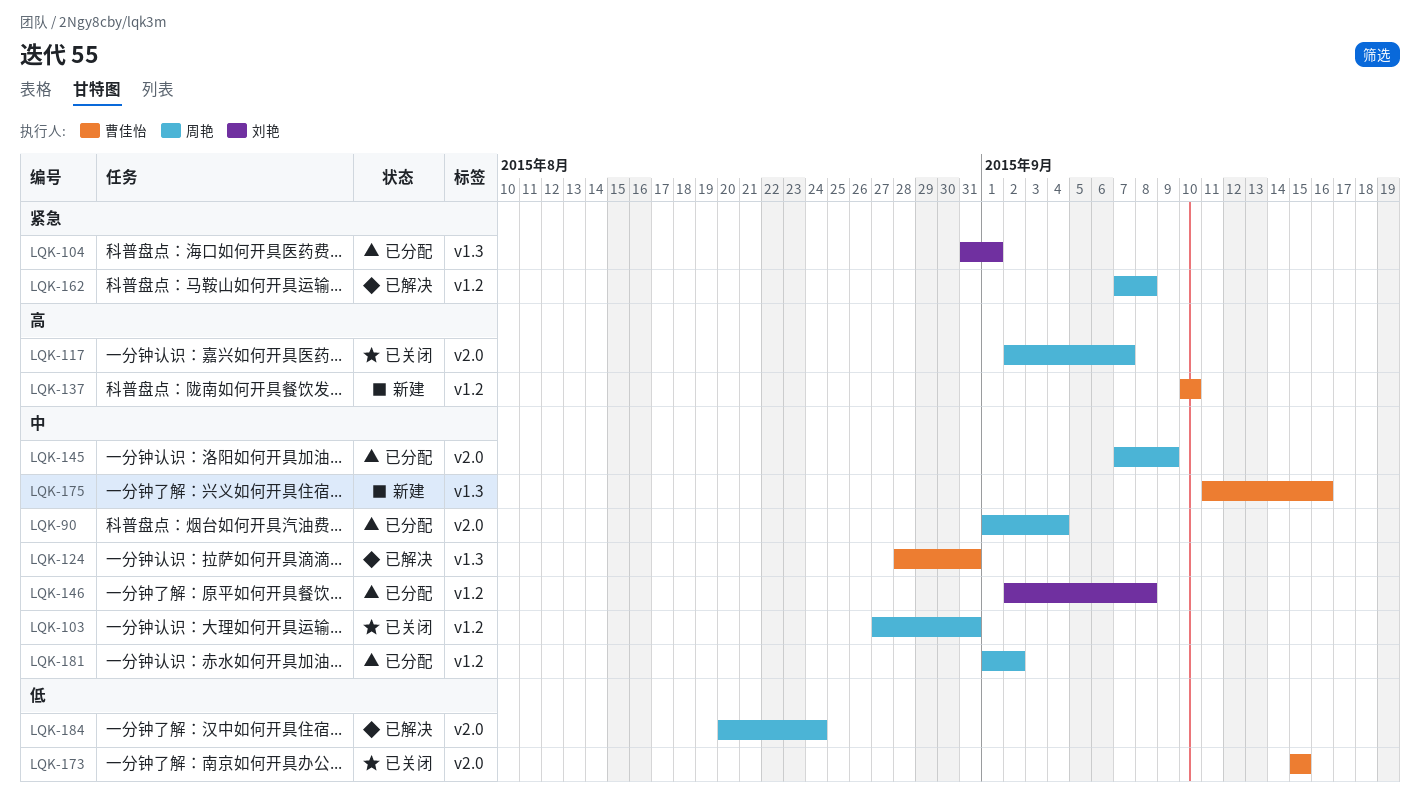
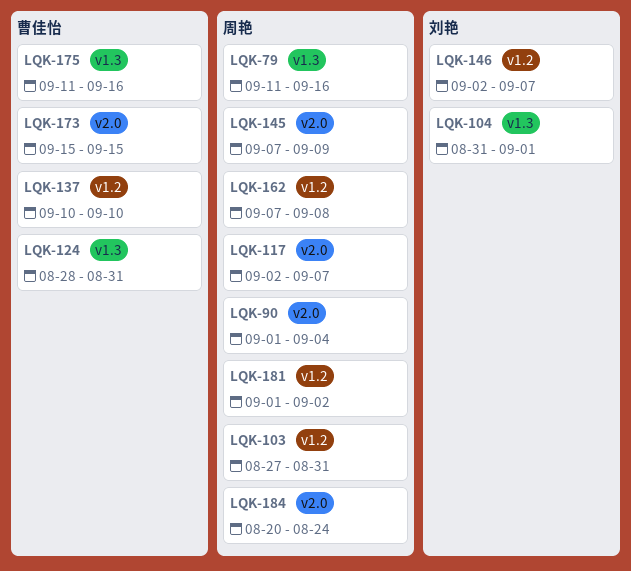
LQK-79: none -> present
LQK-146, due: Sep 8 -> Sep 7

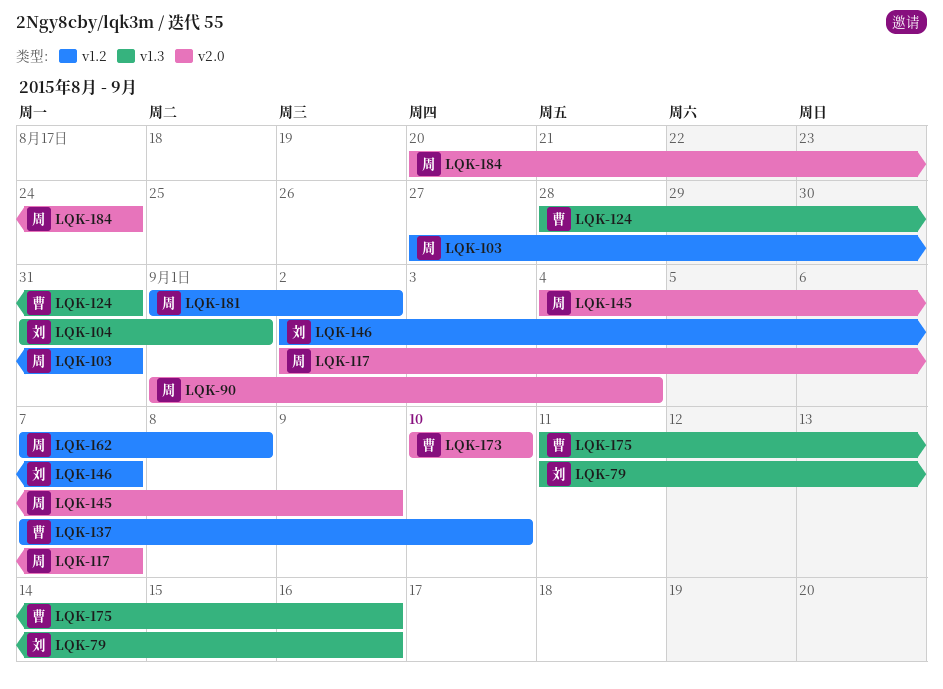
LQK-79, owner: 周艳 -> 刘艳
LQK-137, start: Sep 10 -> Sep 7
LQK-145, start: Sep 7 -> Sep 4
LQK-173, start: Sep 15 -> Sep 10
LQK-173, due: Sep 15 -> Sep 10

